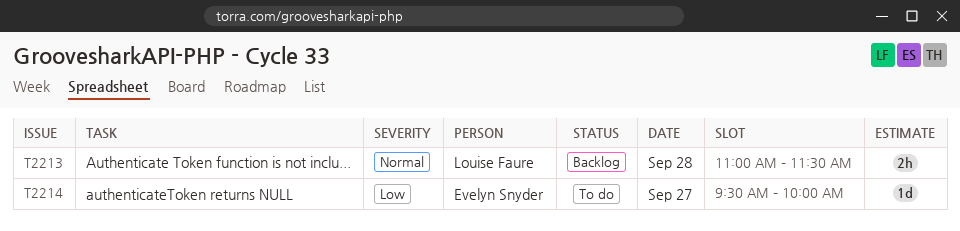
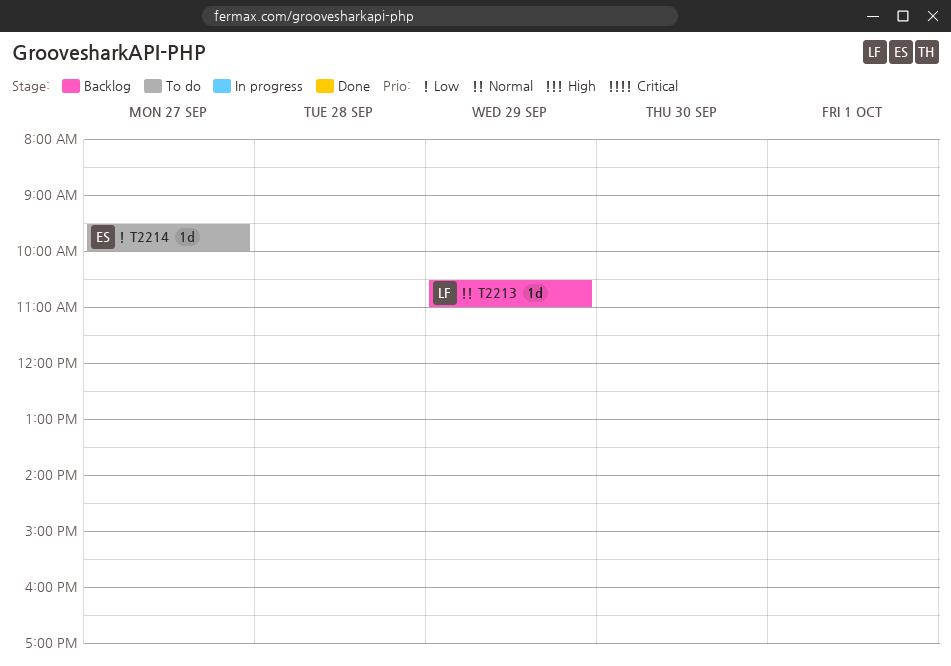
T2213, estimate: 2h -> 1d
T2213, day: Sep 28 -> Sep 29
T2213, begins: 11:00 -> 10:30
T2213, ends: 11:30 -> 11:00

